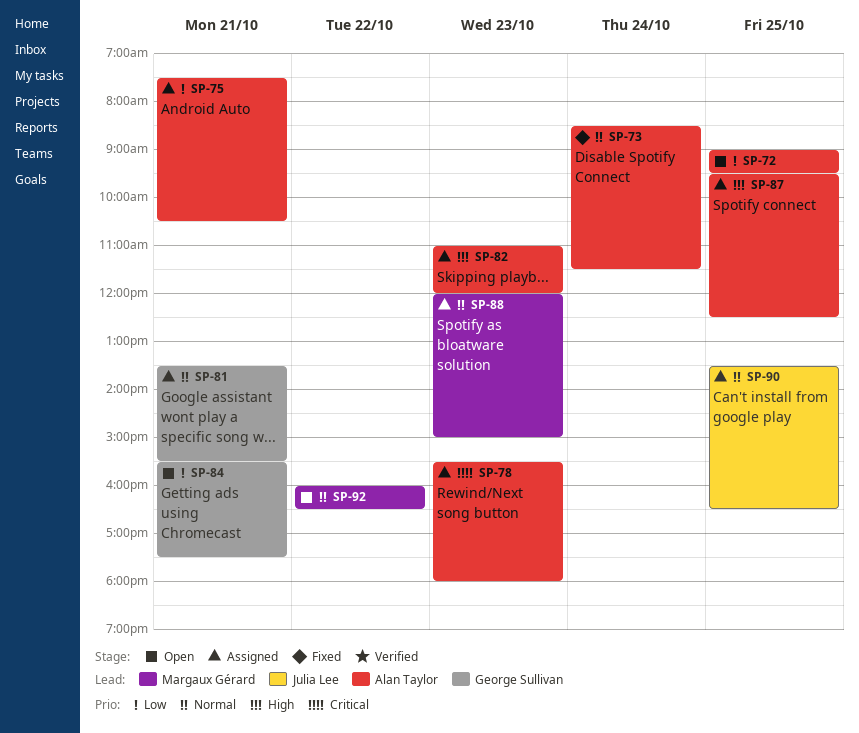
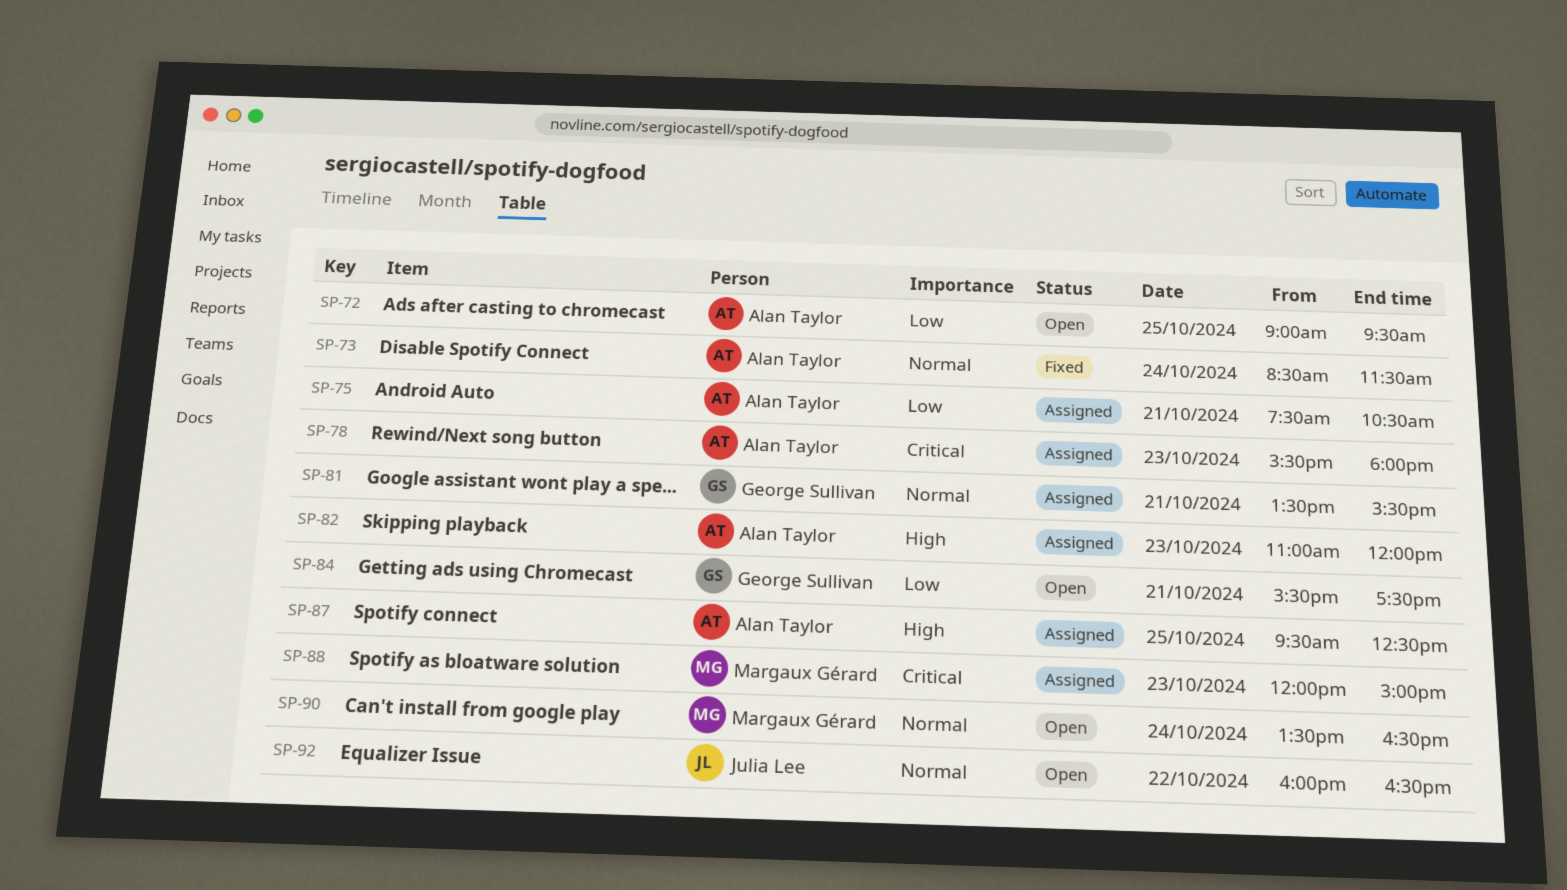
SP-88, priority: Normal -> Critical
SP-90, status: Assigned -> Open
SP-90, owner: Julia Lee -> Margaux Gérard
SP-90, day: Oct 25 -> Oct 24
SP-92, owner: Margaux Gérard -> Julia Lee

